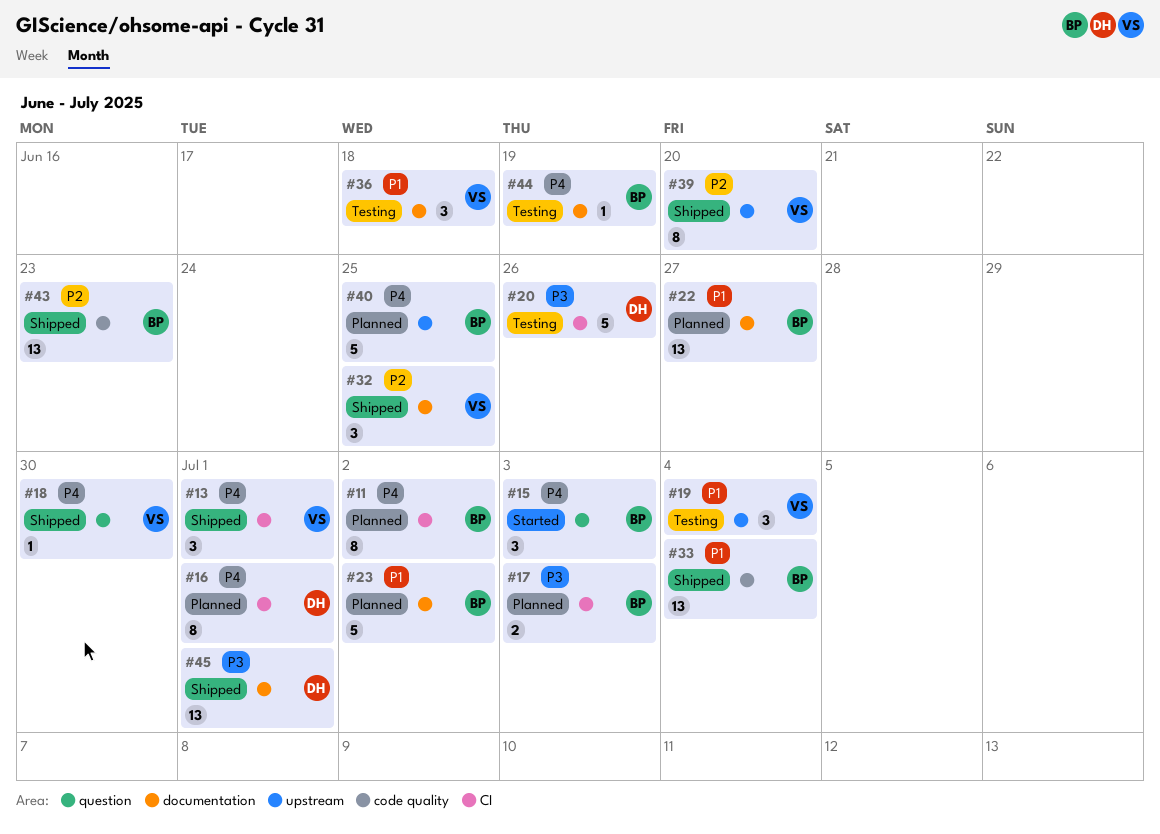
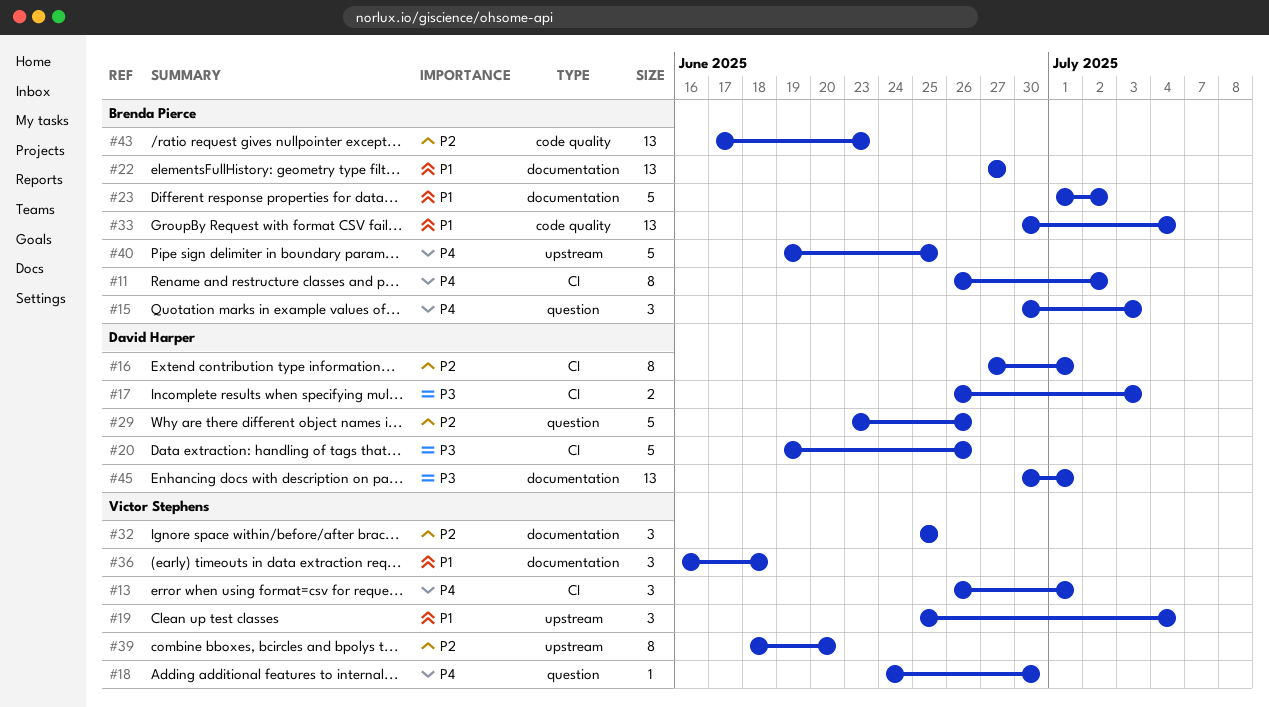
#16, priority: P4 -> P2
#17, owner: Brenda Pierce -> David Harper
#29: none -> present
#44: present -> none

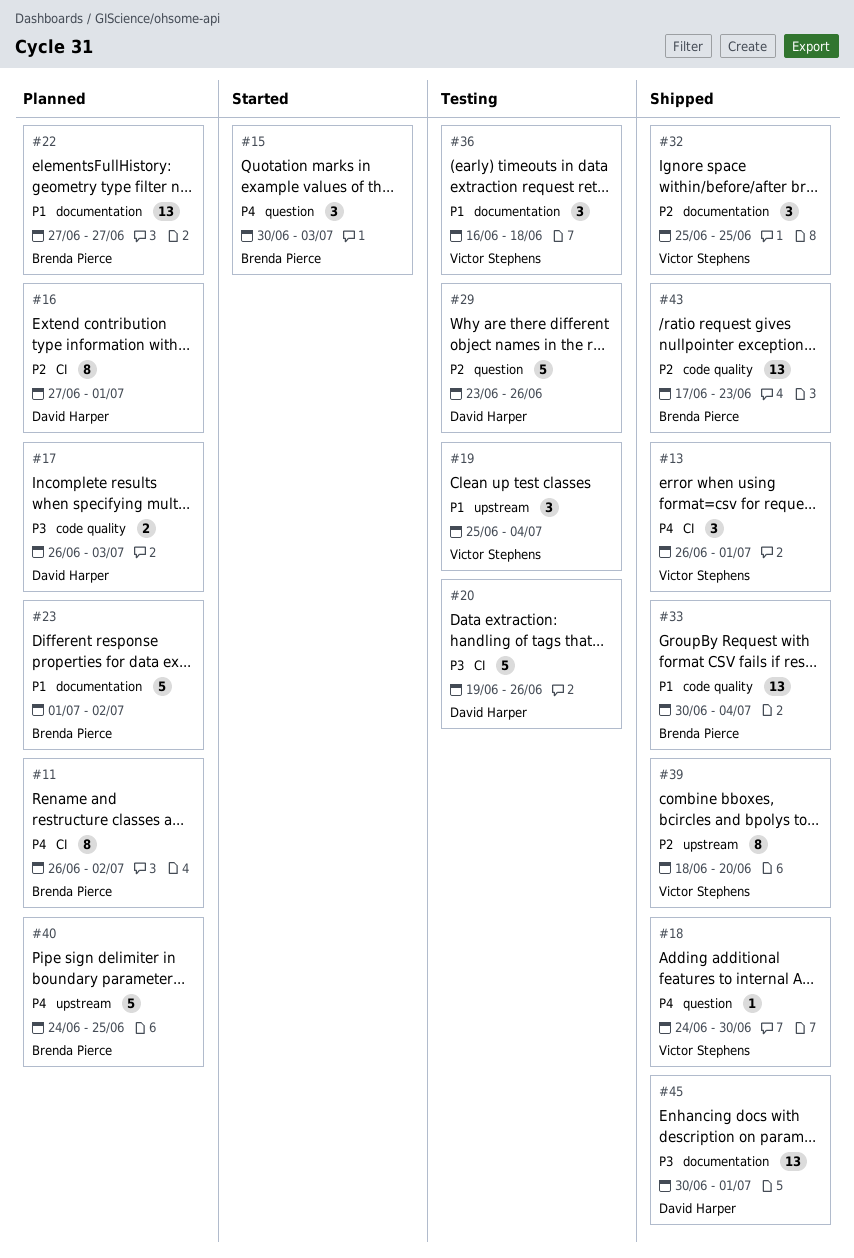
#17, label: CI -> code quality
#40, start: Jun 19 -> Jun 24

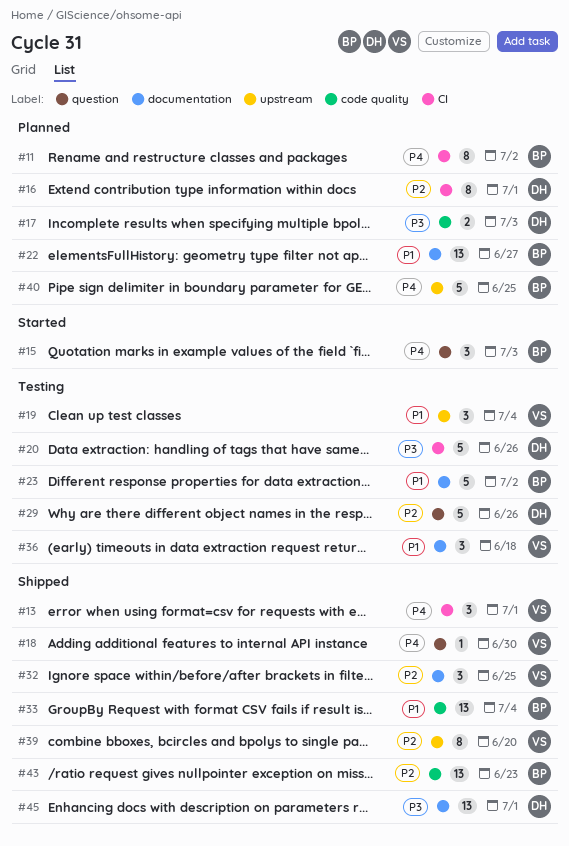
#23, status: Planned -> Testing

